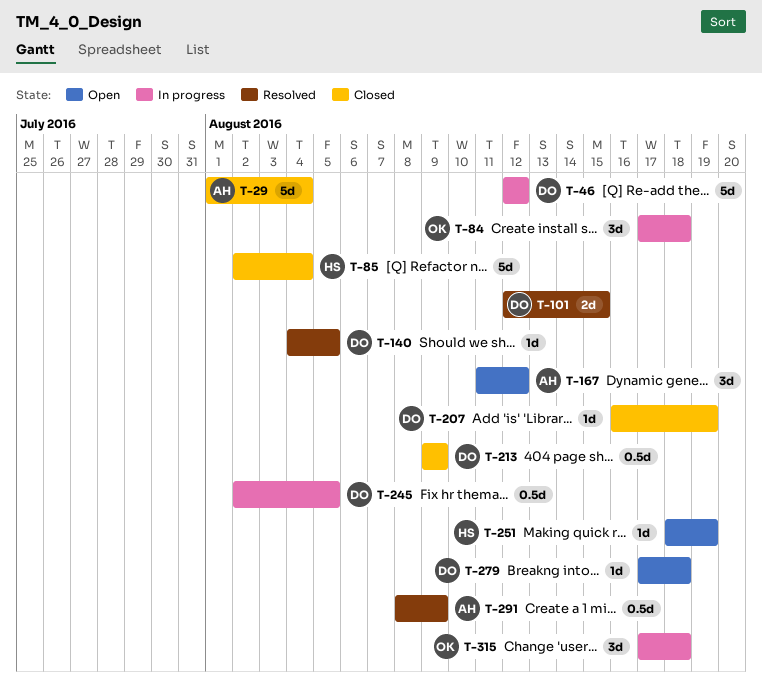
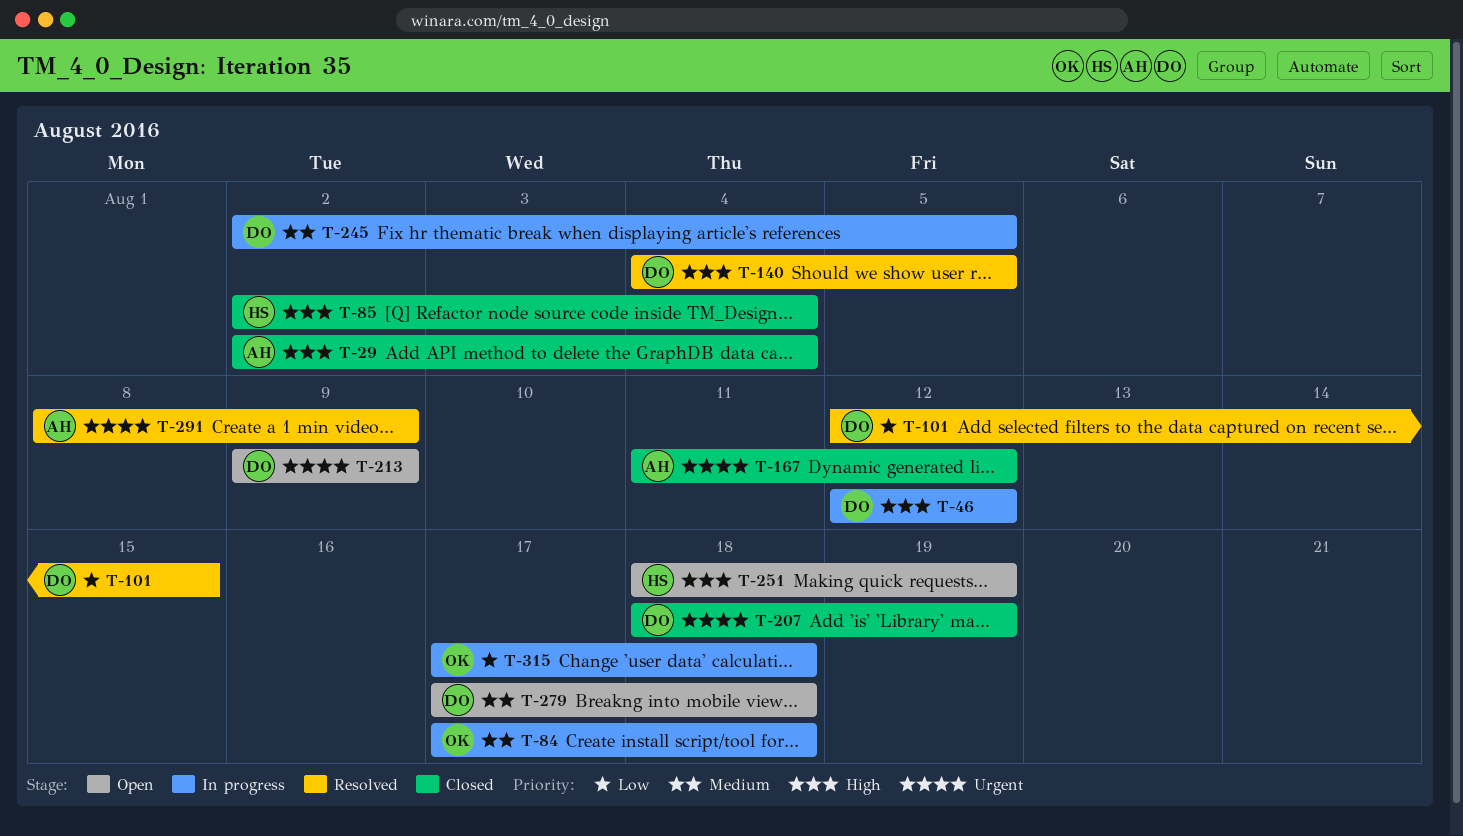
T-29, start: Aug 1 -> Aug 2
T-167, status: Open -> Closed
T-207, start: Aug 16 -> Aug 18
T-213, status: Closed -> Open

